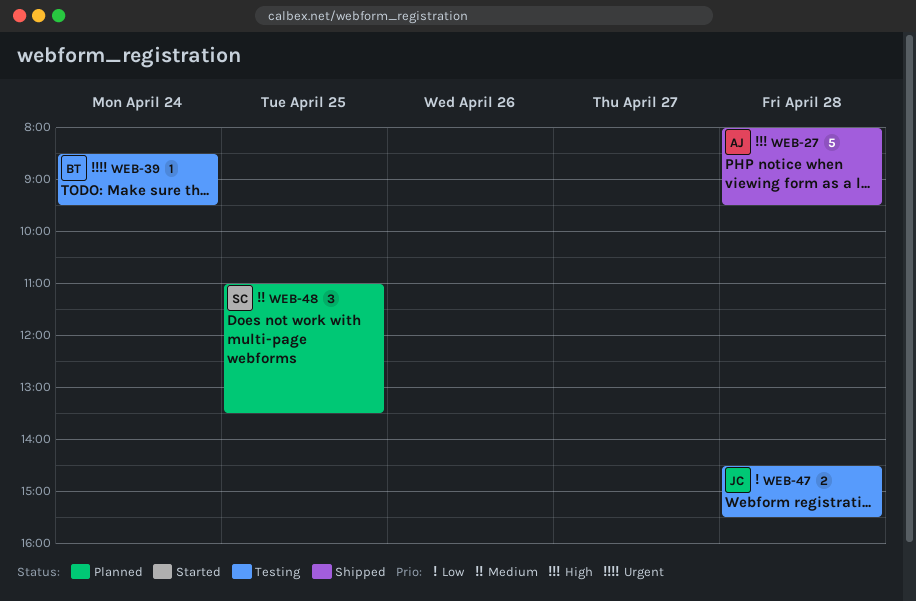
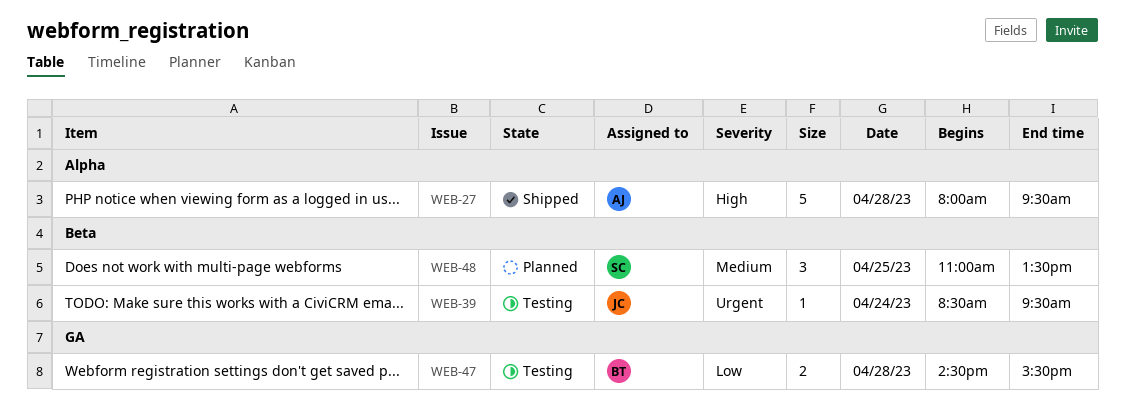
WEB-39, owner: BT -> JC
WEB-47, owner: JC -> BT

